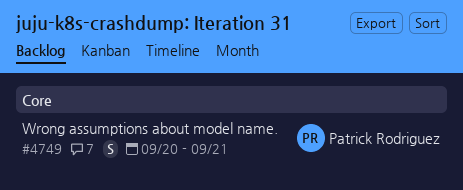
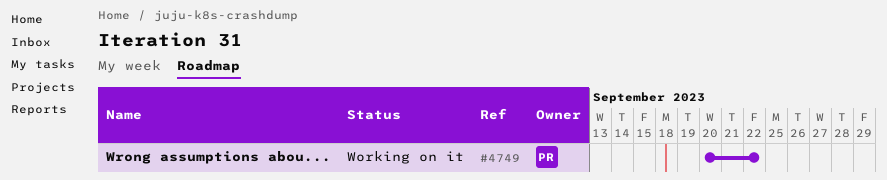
#4749, due: Sep 21 -> Sep 22

